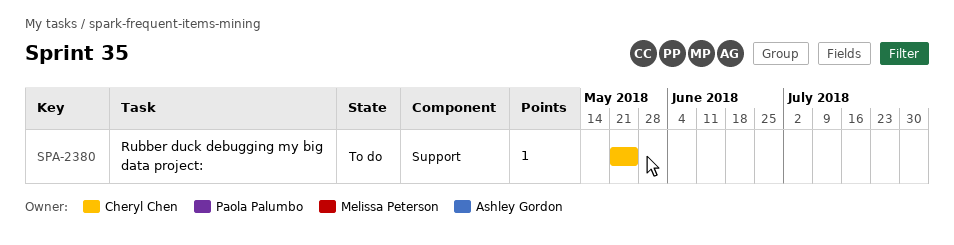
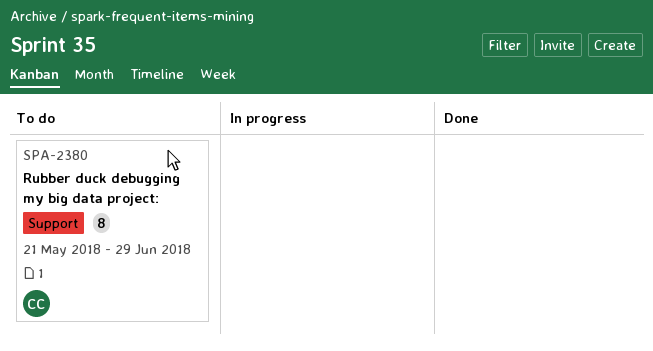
SPA-2380, estimate: 1 -> 8
SPA-2380, due: May 25 -> Jun 29

